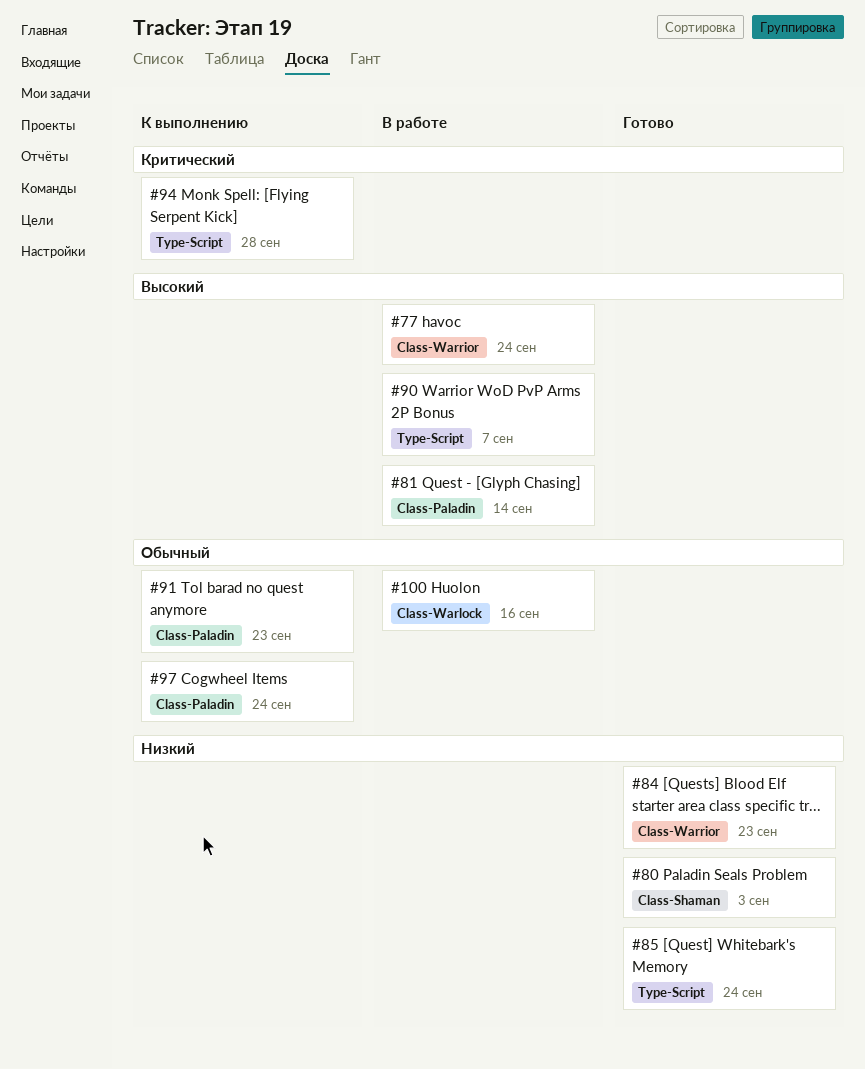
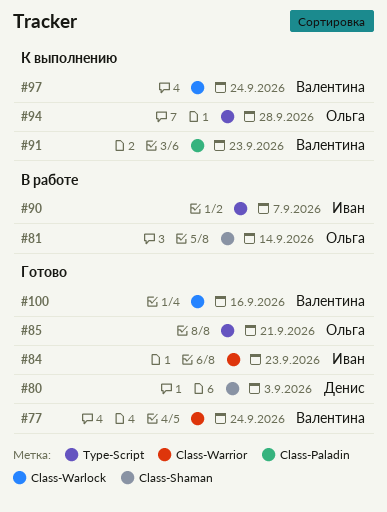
#77, status: В работе -> Готово
#81, label: Class-Paladin -> Class-Shaman
#85, due: Sep 24 -> Sep 21
#97, label: Class-Paladin -> Class-Warlock
#100, status: В работе -> Готово

